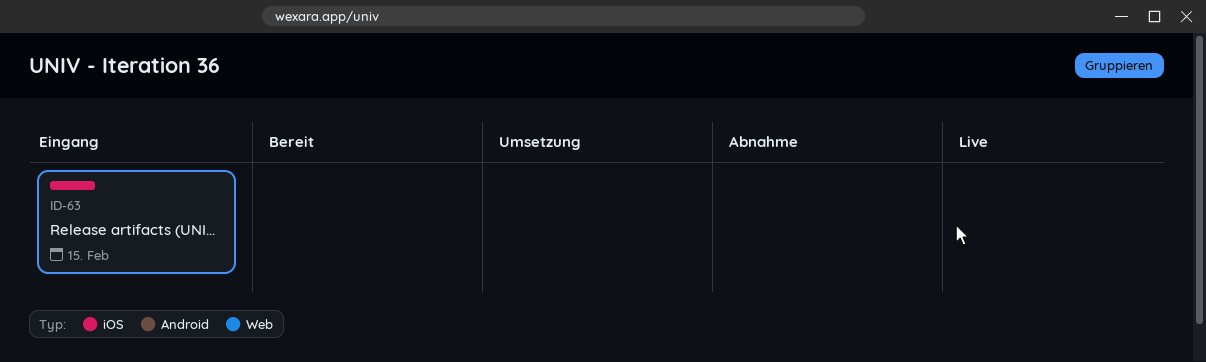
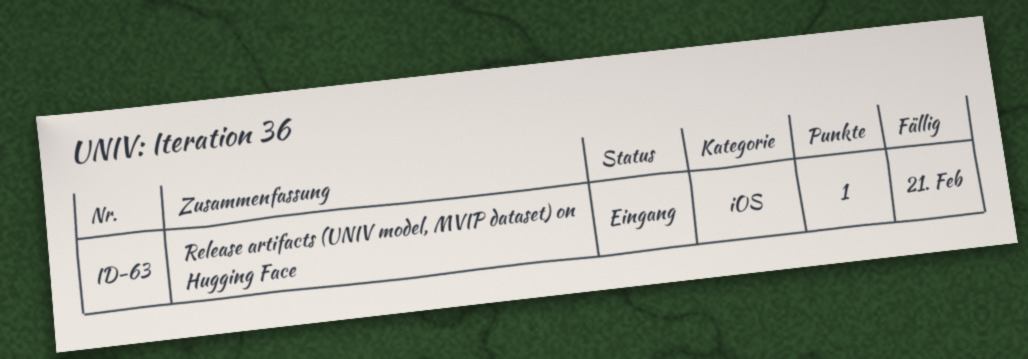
ID-63, due: Feb 15 -> Feb 21

